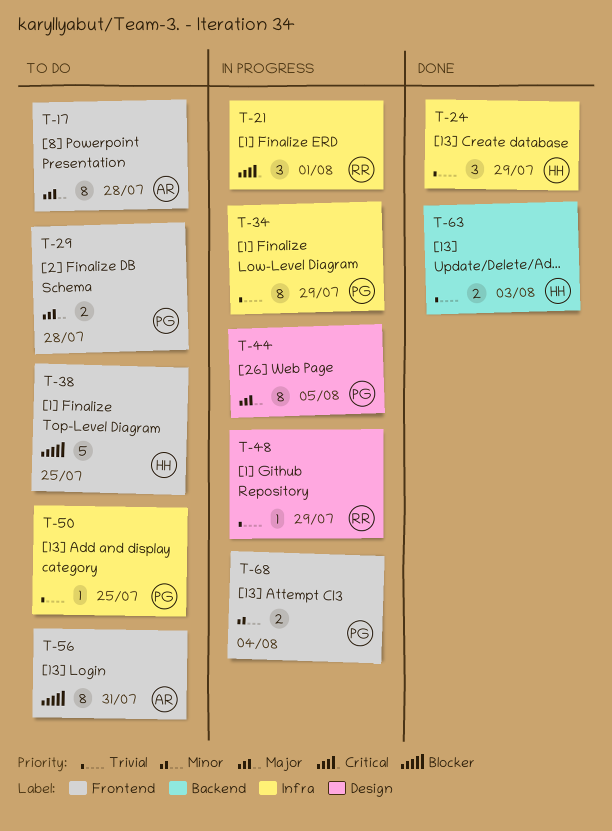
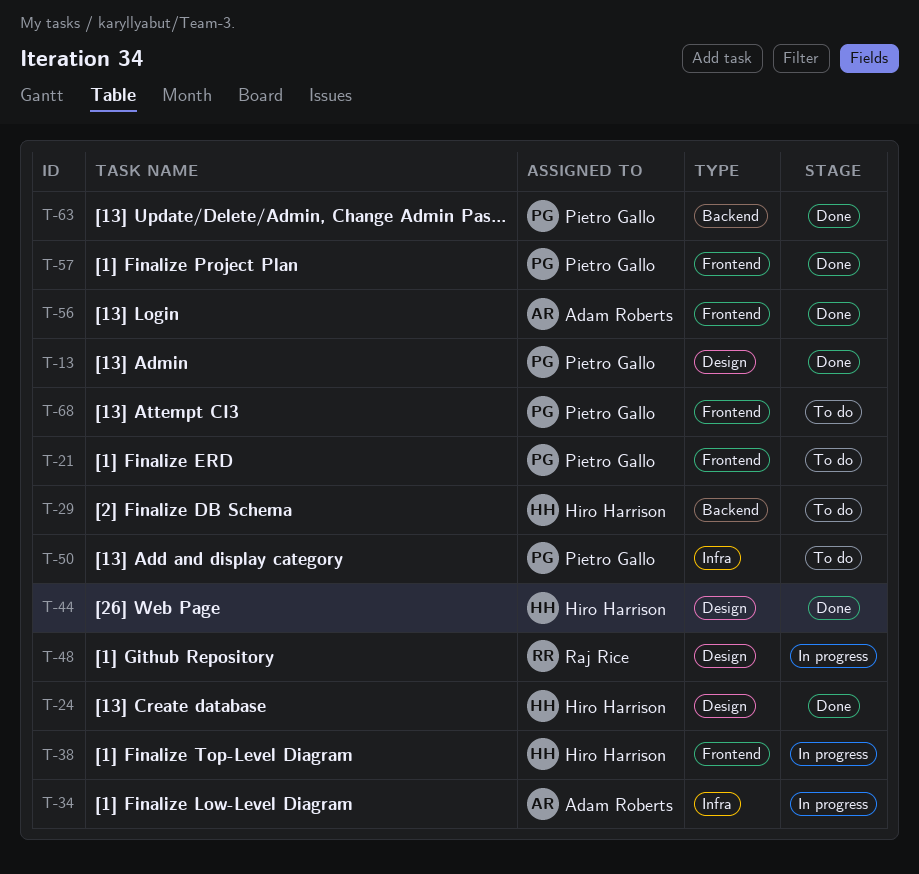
T-13: none -> present
T-17: present -> none
T-21, status: In progress -> To do
T-21, owner: Raj Rice -> Pietro Gallo
T-21, label: Infra -> Frontend
T-24, label: Infra -> Design
T-29, owner: Pietro Gallo -> Hiro Harrison
T-29, label: Frontend -> Backend
T-34, owner: Pietro Gallo -> Adam Roberts
T-38, status: To do -> In progress
T-44, status: In progress -> Done
T-44, owner: Pietro Gallo -> Hiro Harrison
T-56, status: To do -> Done
T-57: none -> present
T-63, owner: Hiro Harrison -> Pietro Gallo
T-68, status: In progress -> To do

